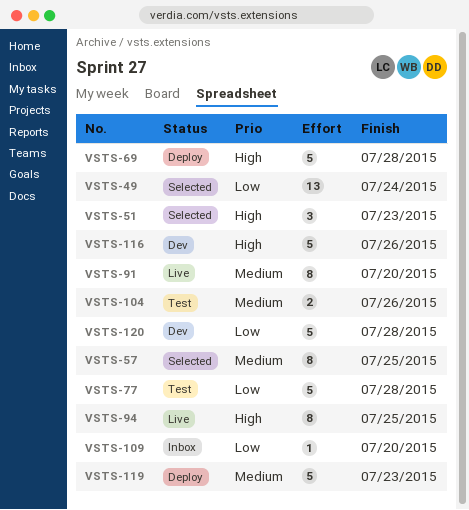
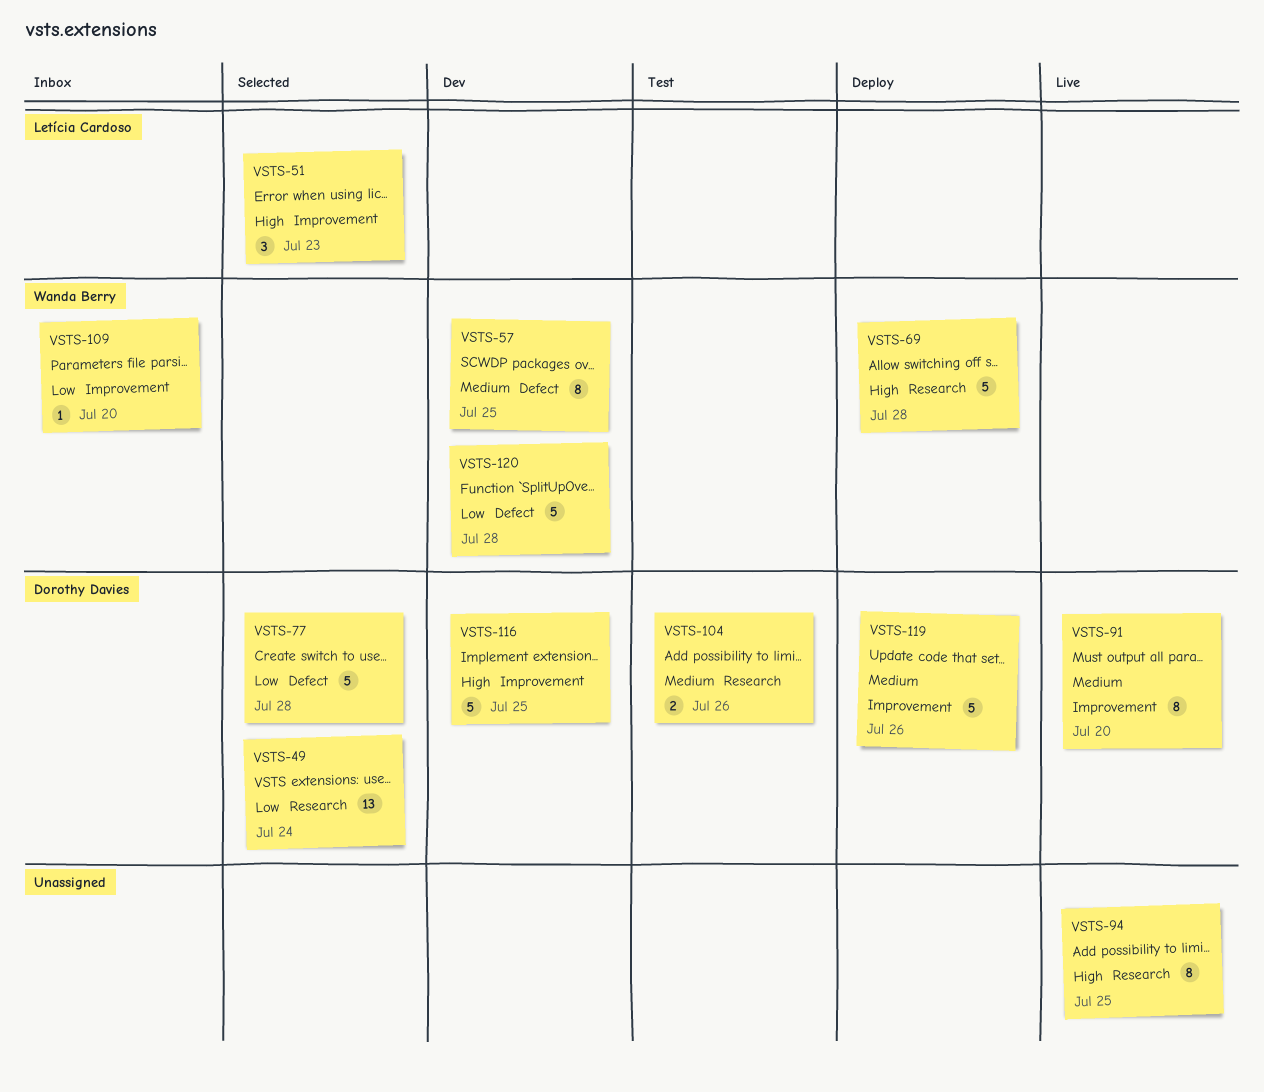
VSTS-57, status: Selected -> Dev
VSTS-77, status: Test -> Selected
VSTS-116, due: Jul 26 -> Jul 25
VSTS-119, due: Jul 23 -> Jul 26

